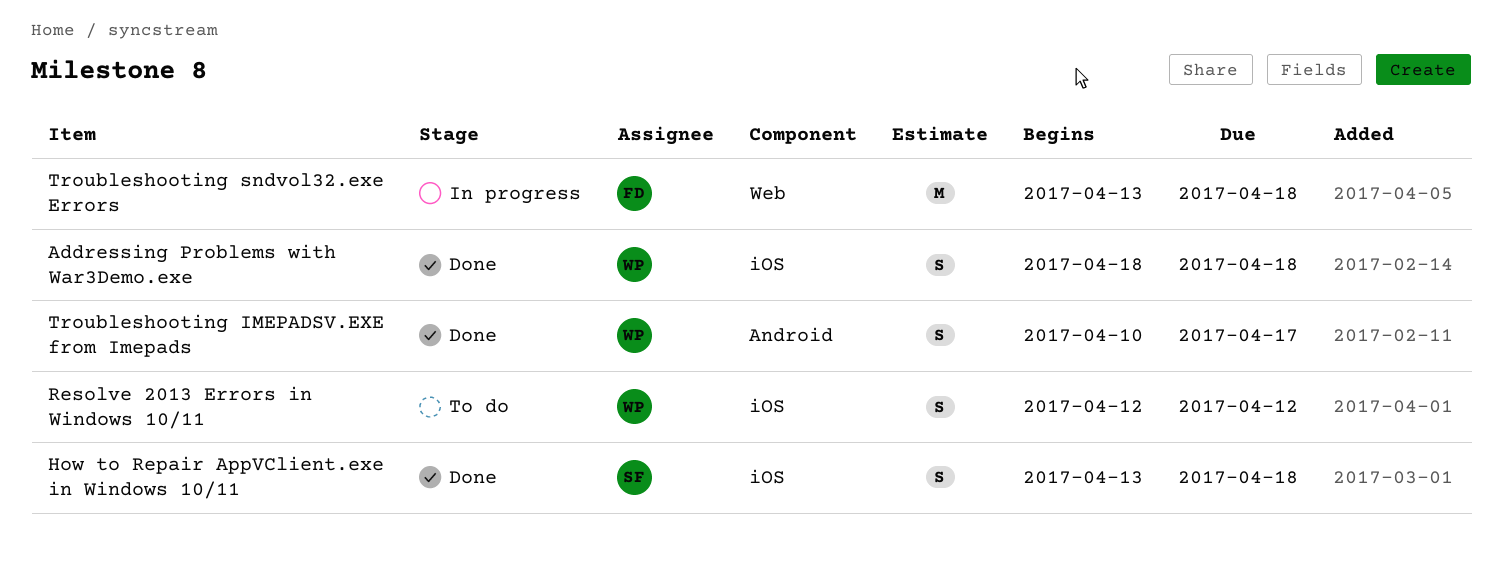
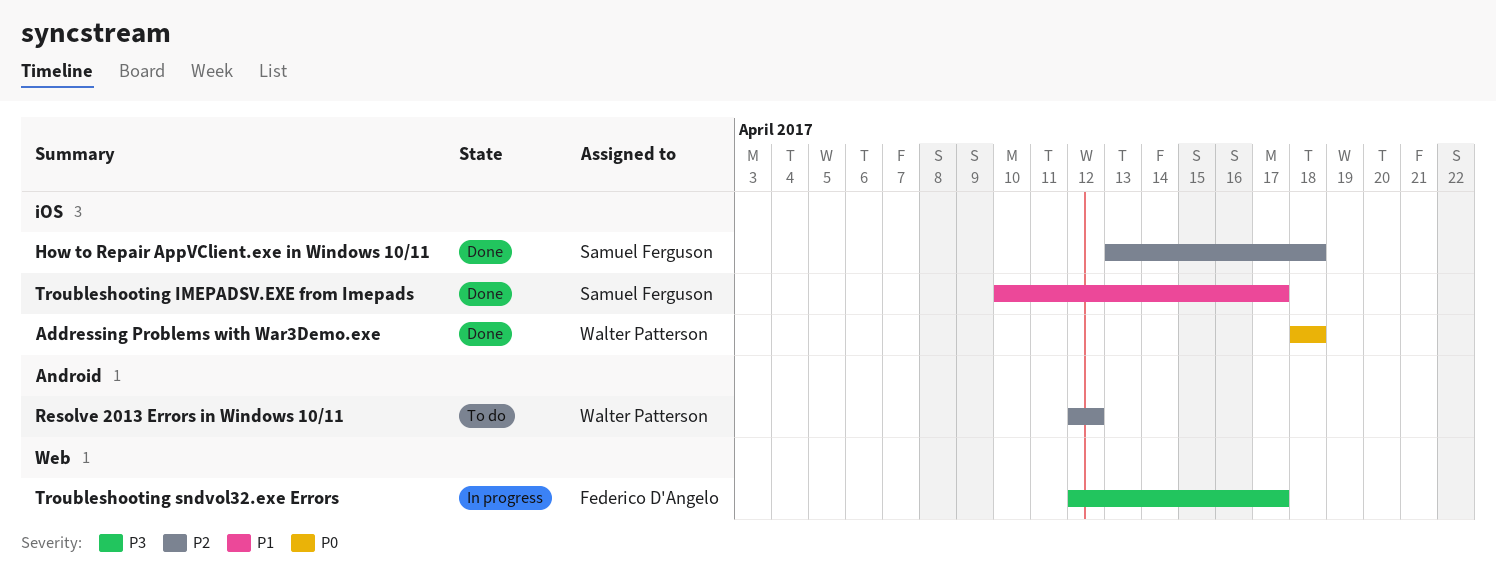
Resolve 2013 Errors in Windows 10/11, label: iOS -> Android
Troubleshooting IMEPADSV.EXE from Imepads, owner: Walter Patterson -> Samuel Ferguson
Troubleshooting IMEPADSV.EXE from Imepads, label: Android -> iOS
Troubleshooting sndvol32.exe Errors, start: Apr 13 -> Apr 12
Troubleshooting sndvol32.exe Errors, due: Apr 18 -> Apr 17

